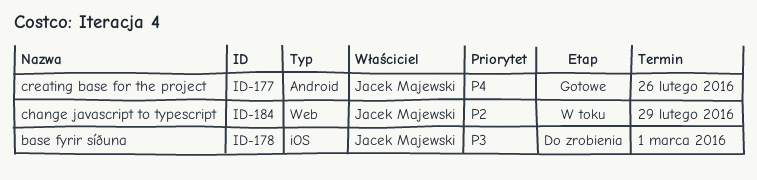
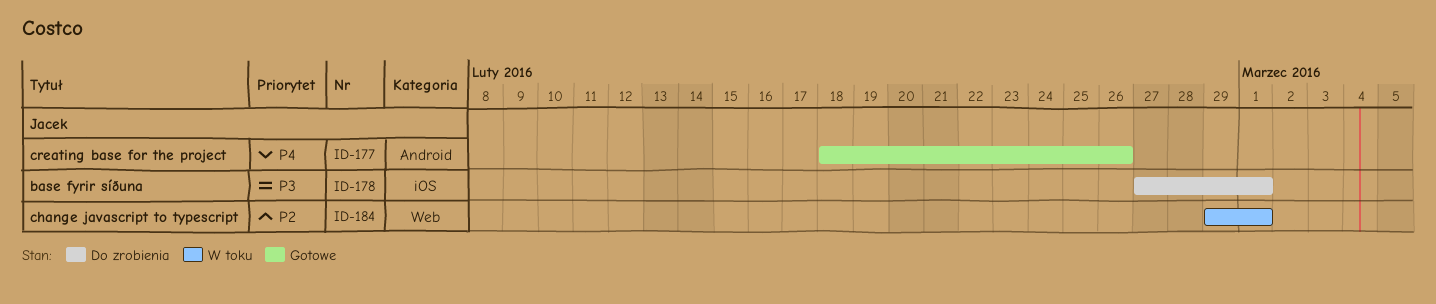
ID-184, due: Feb 29 -> Mar 1

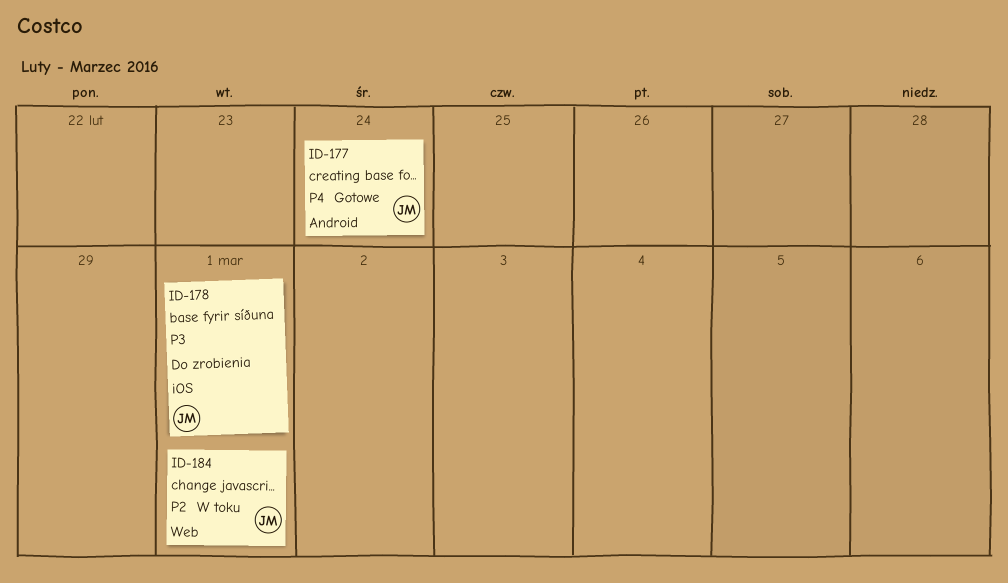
ID-177, due: Feb 26 -> Feb 24

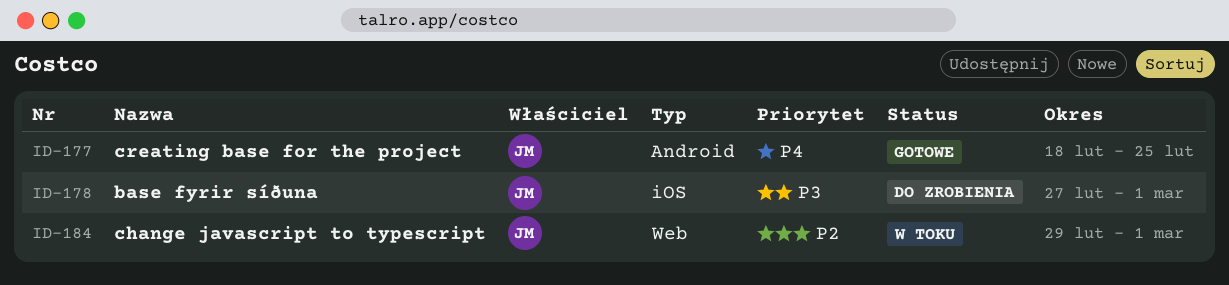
ID-177, due: Feb 24 -> Feb 25

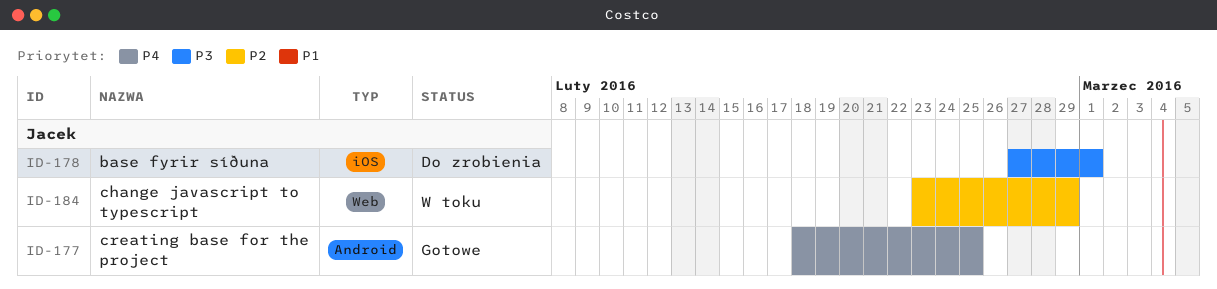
ID-184, start: Feb 29 -> Feb 23
ID-184, due: Mar 1 -> Feb 29

